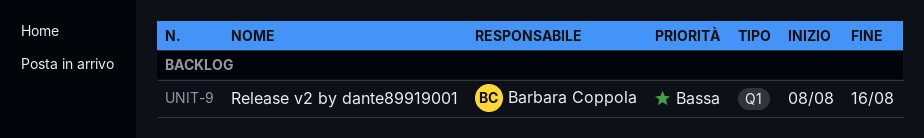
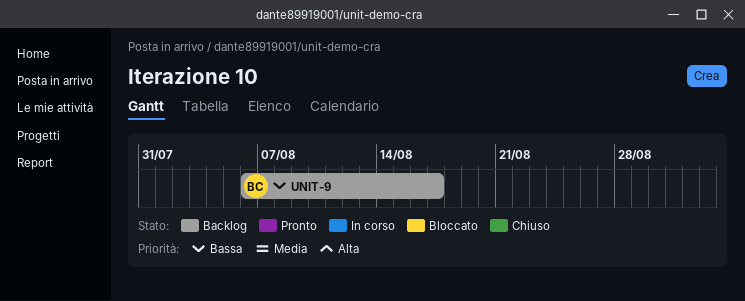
UNIT-9, start: Aug 8 -> Aug 6
UNIT-9, due: Aug 16 -> Aug 17

